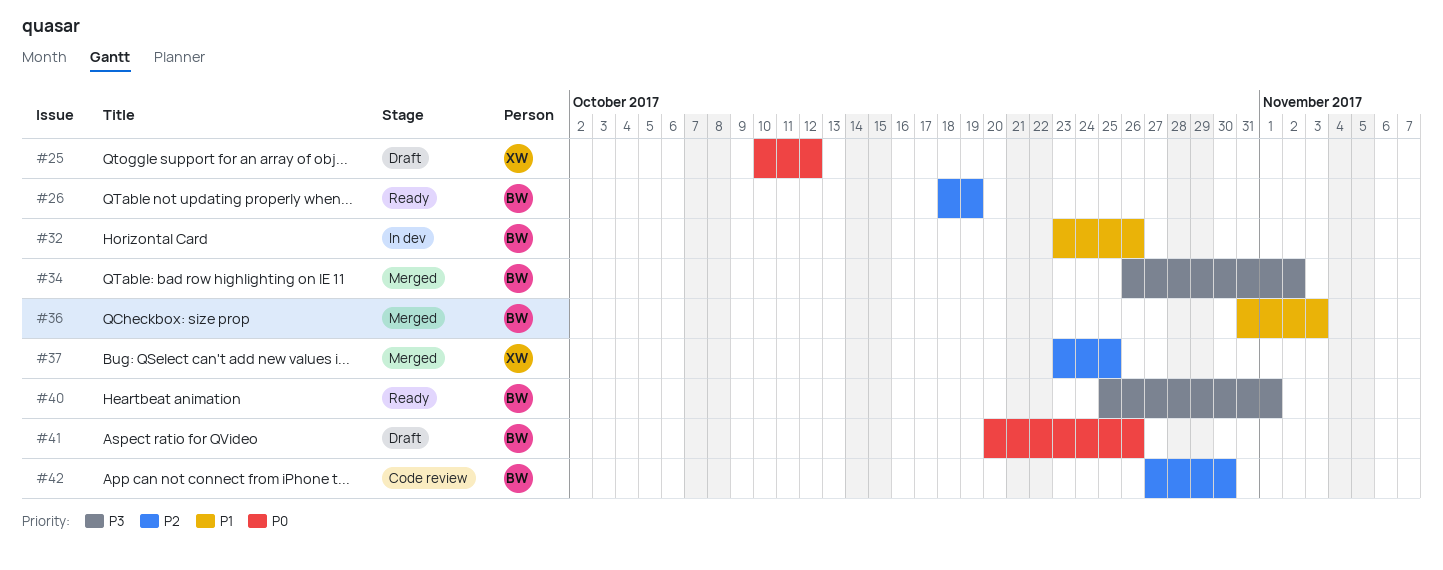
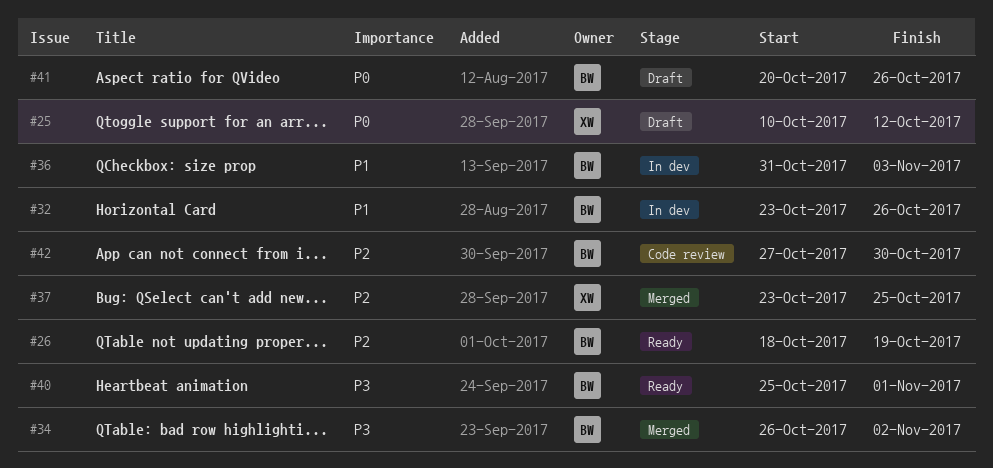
#36, status: Merged -> In dev

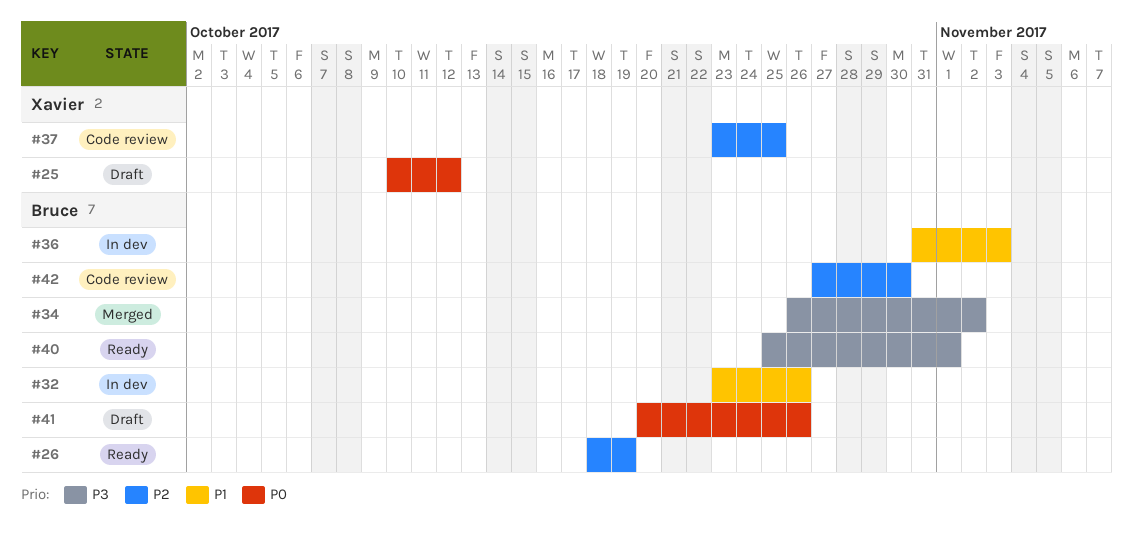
#37, status: Merged -> Code review

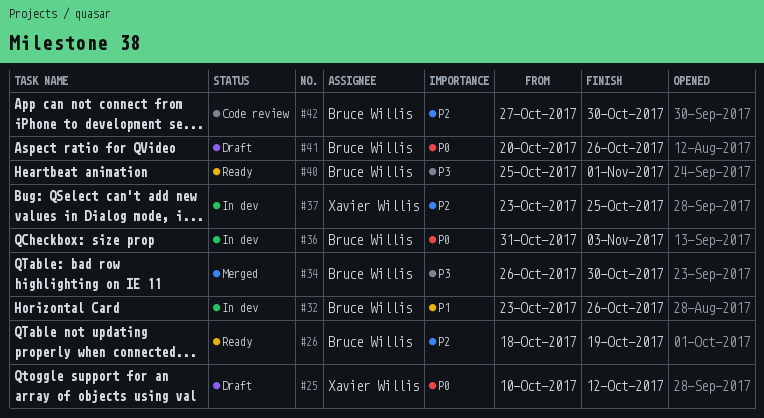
#34, due: Nov 2 -> Oct 30
#36, priority: P1 -> P0
#37, status: Code review -> In dev

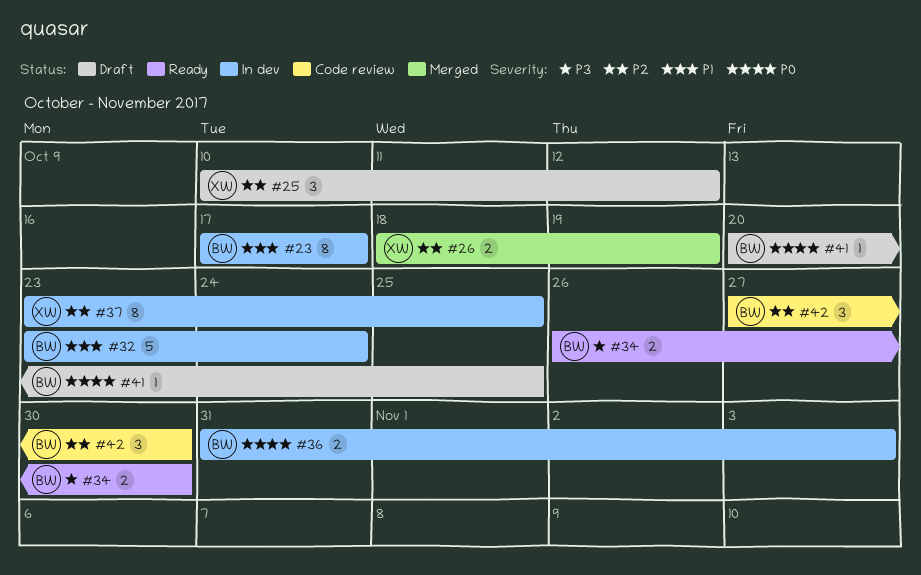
#23: none -> present
#25, priority: P0 -> P2
#26, status: Ready -> Merged
#26, owner: Bruce Willis -> Xavier Willis
#32, due: Oct 26 -> Oct 24
#34, status: Merged -> Ready
#40: present -> none
#41, due: Oct 26 -> Oct 25

